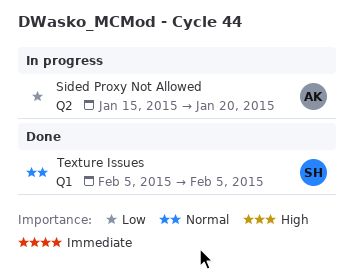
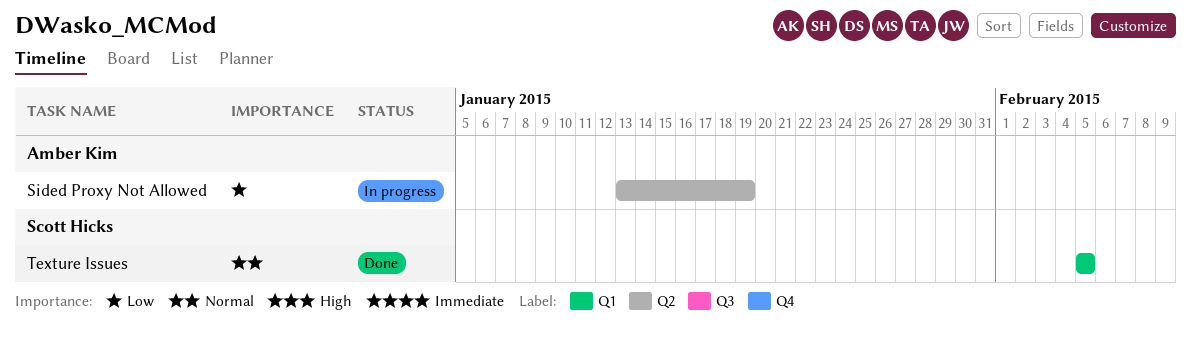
Sided Proxy Not Allowed, start: Jan 15 -> Jan 13
Sided Proxy Not Allowed, due: Jan 20 -> Jan 19

